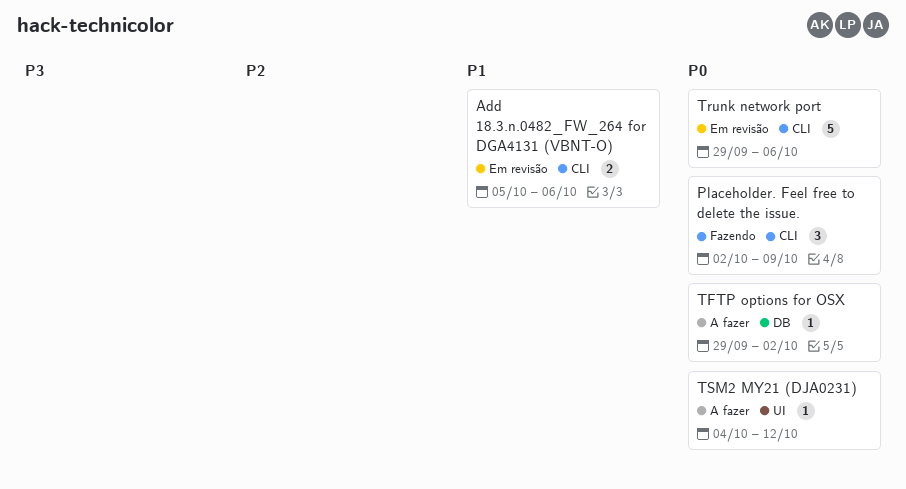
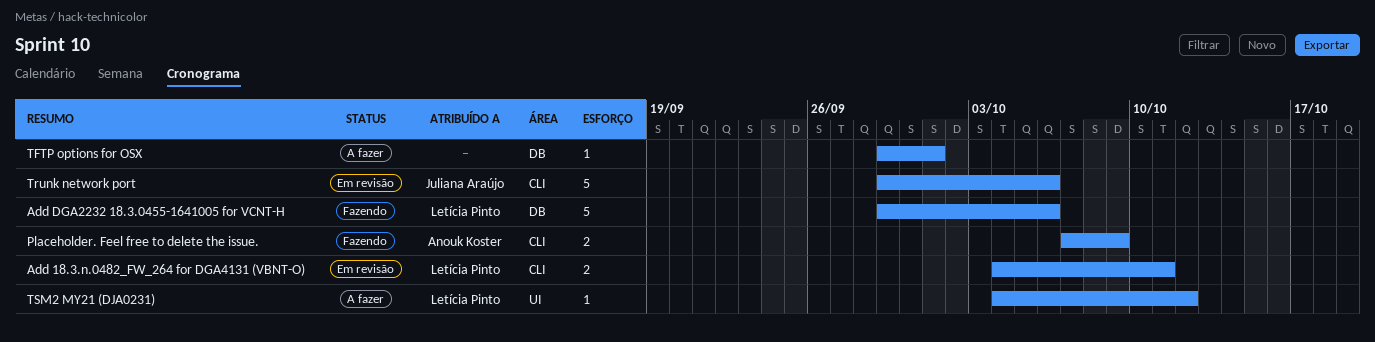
Add 18.3.n.0482_FW_264 for DGA4131 (VBNT-O), start: Oct 5 -> Oct 4
Add 18.3.n.0482_FW_264 for DGA4131 (VBNT-O), due: Oct 6 -> Oct 11
Add DGA2232 18.3.0455-1641005 for VCNT-H: none -> present
Placeholder. Feel free to delete the issue., estimate: 3 -> 2
Placeholder. Feel free to delete the issue., start: Oct 2 -> Oct 7
TFTP options for OSX, due: Oct 2 -> Oct 1

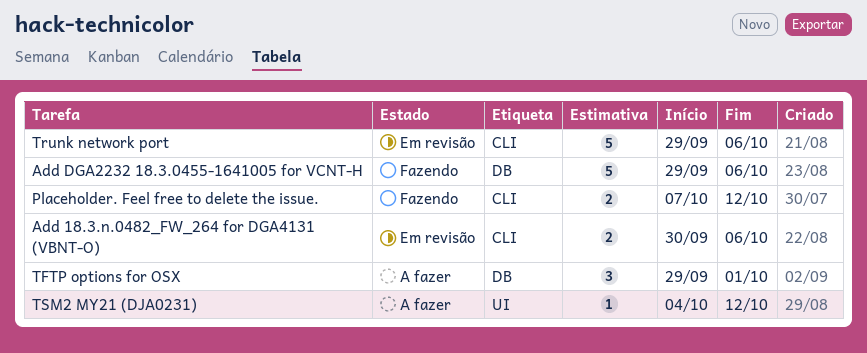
Add 18.3.n.0482_FW_264 for DGA4131 (VBNT-O), start: Oct 4 -> Sep 30
Add 18.3.n.0482_FW_264 for DGA4131 (VBNT-O), due: Oct 11 -> Oct 6
Placeholder. Feel free to delete the issue., due: Oct 9 -> Oct 12
TFTP options for OSX, estimate: 1 -> 3

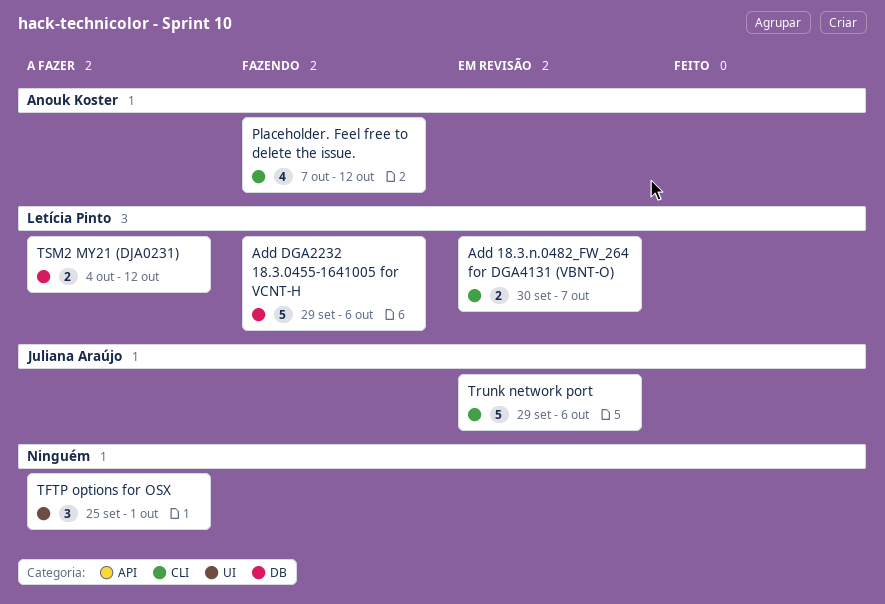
Add 18.3.n.0482_FW_264 for DGA4131 (VBNT-O), due: Oct 6 -> Oct 7
Placeholder. Feel free to delete the issue., estimate: 2 -> 4
TFTP options for OSX, label: DB -> UI
TFTP options for OSX, start: Sep 29 -> Sep 25
TSM2 MY21 (DJA0231), label: UI -> DB
TSM2 MY21 (DJA0231), estimate: 1 -> 2

